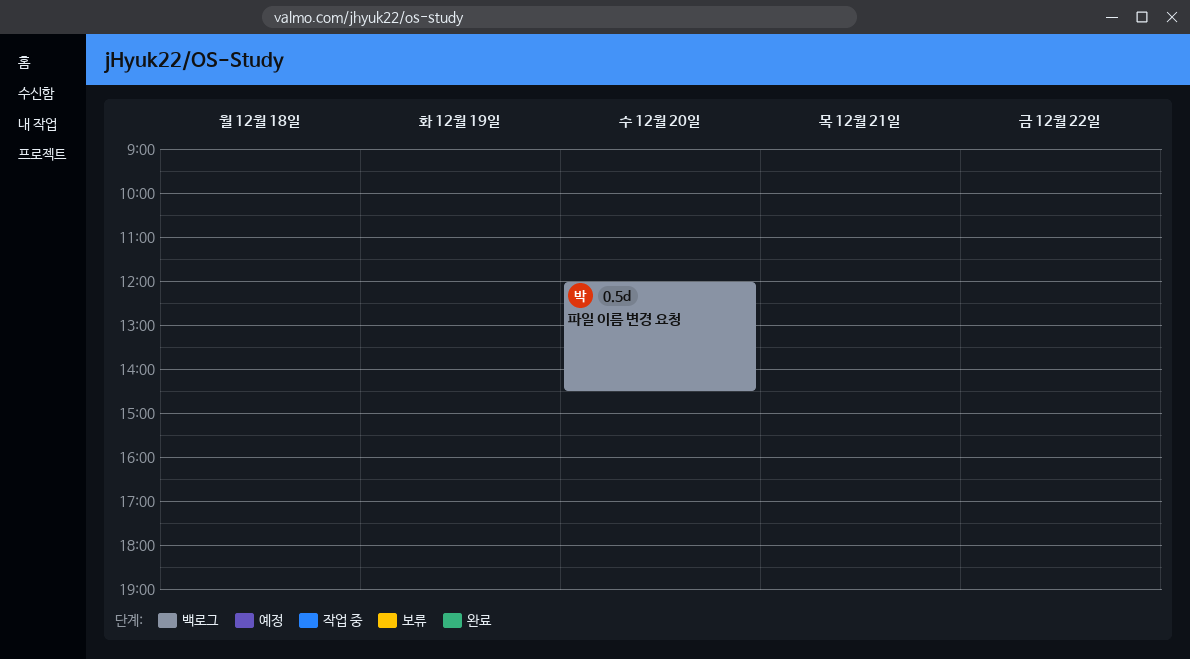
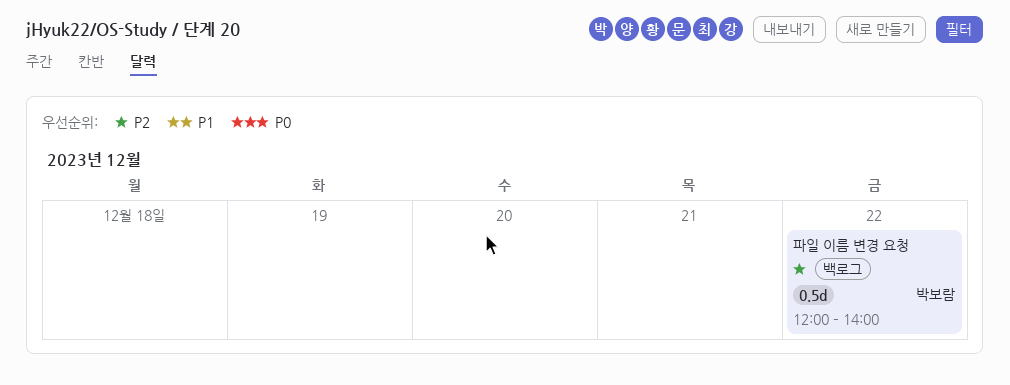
파일 이름 변경 요청, day: Dec 20 -> Dec 22
파일 이름 변경 요청, ends: 14:30 -> 14:00

